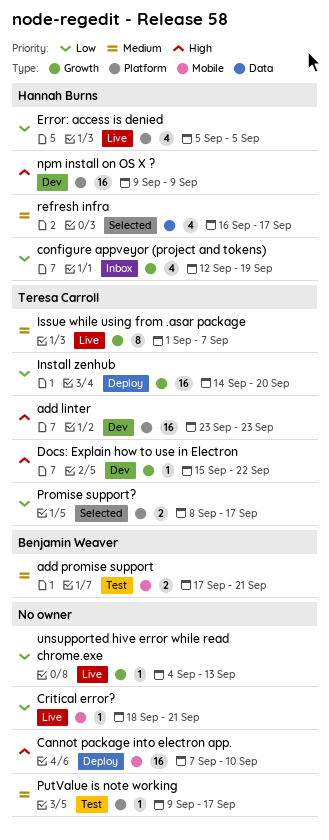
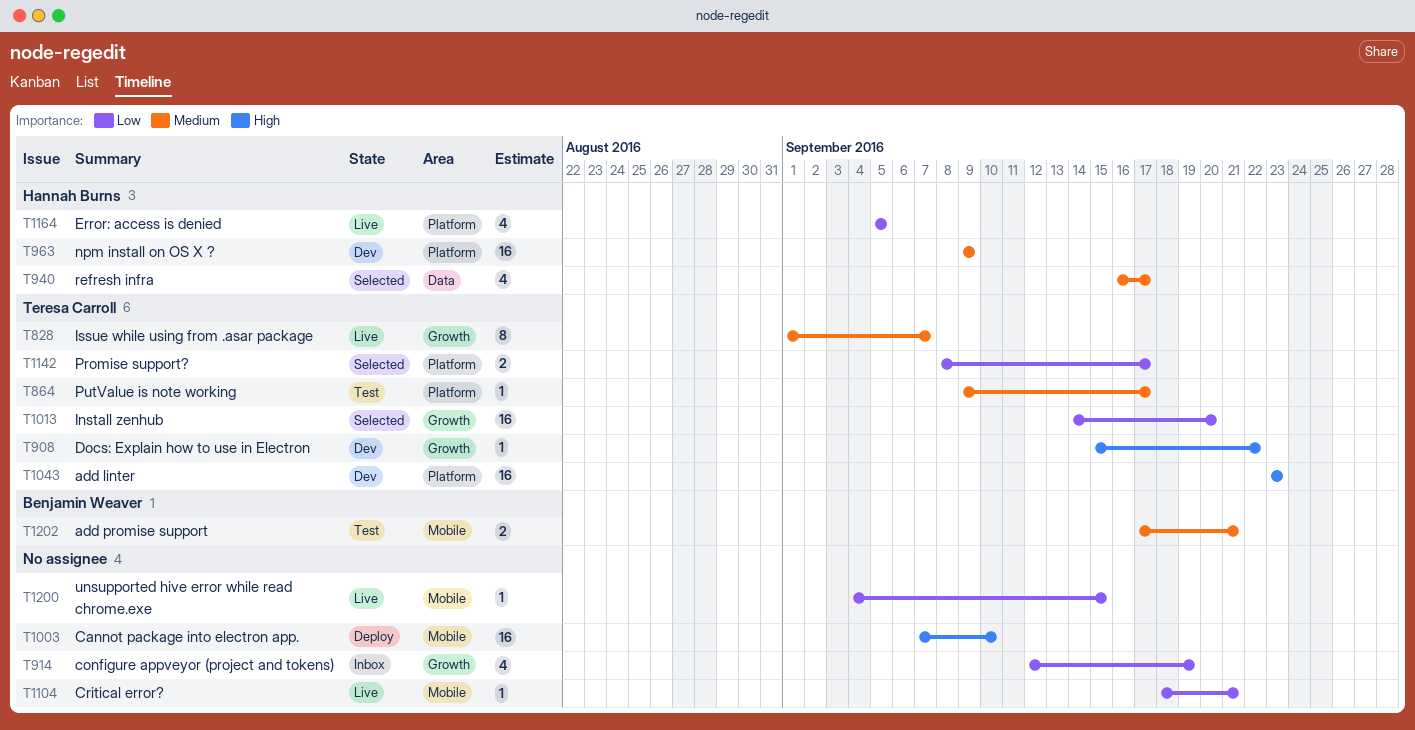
configure appveyor (project and tokens), owner: Hannah Burns -> none
Install zenhub, status: Deploy -> Selected
npm install on OS X ?, priority: High -> Medium
PutValue is note working, owner: none -> Teresa Carroll
unsupported hive error while read chrome.exe, label: Growth -> Mobile
unsupported hive error while read chrome.exe, due: Sep 13 -> Sep 15

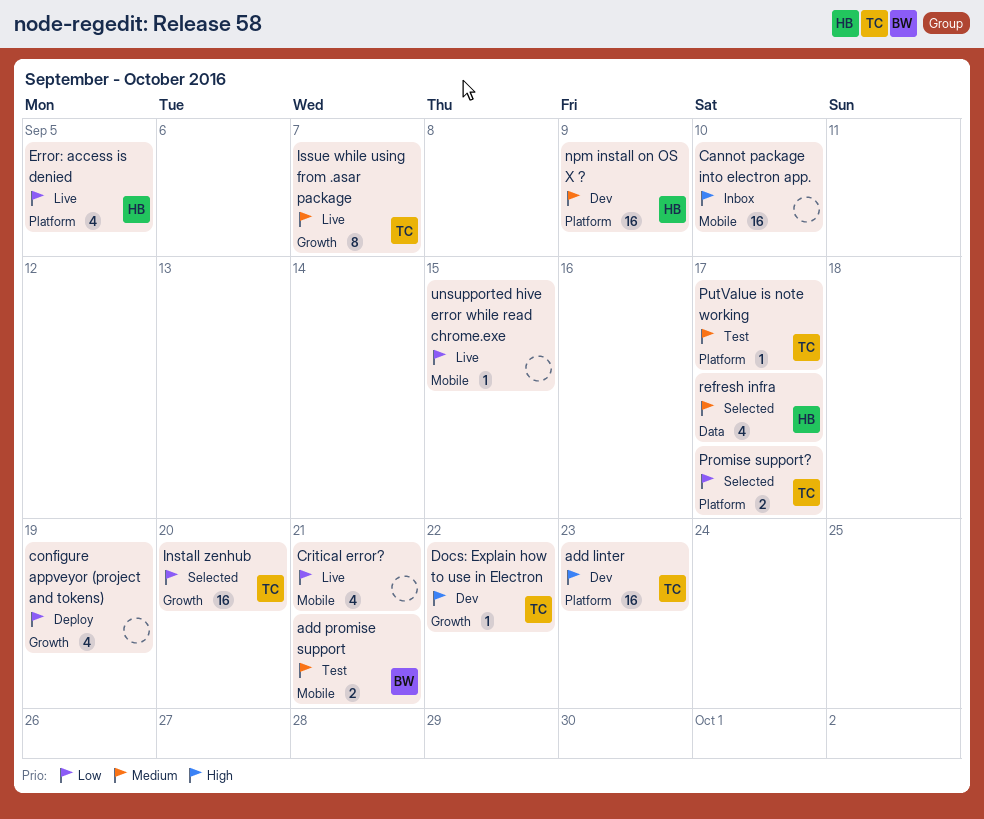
Cannot package into electron app., status: Deploy -> Inbox
configure appveyor (project and tokens), status: Inbox -> Deploy
Critical error?, estimate: 1 -> 4

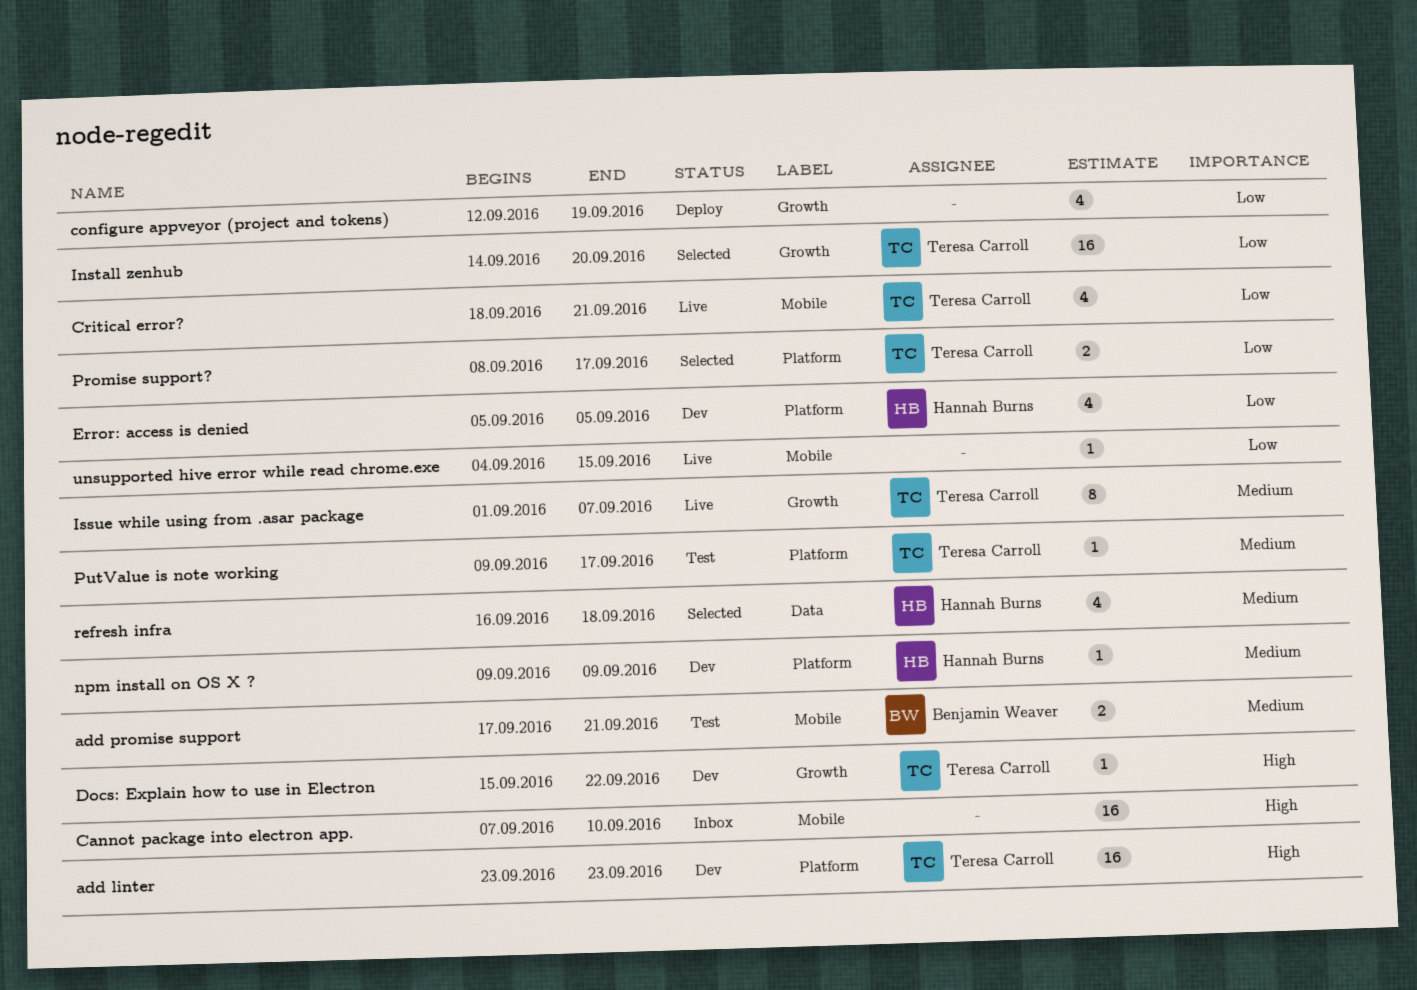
Critical error?, owner: none -> Teresa Carroll
Error: access is denied, status: Live -> Dev
npm install on OS X ?, estimate: 16 -> 1
refresh infra, due: Sep 17 -> Sep 18

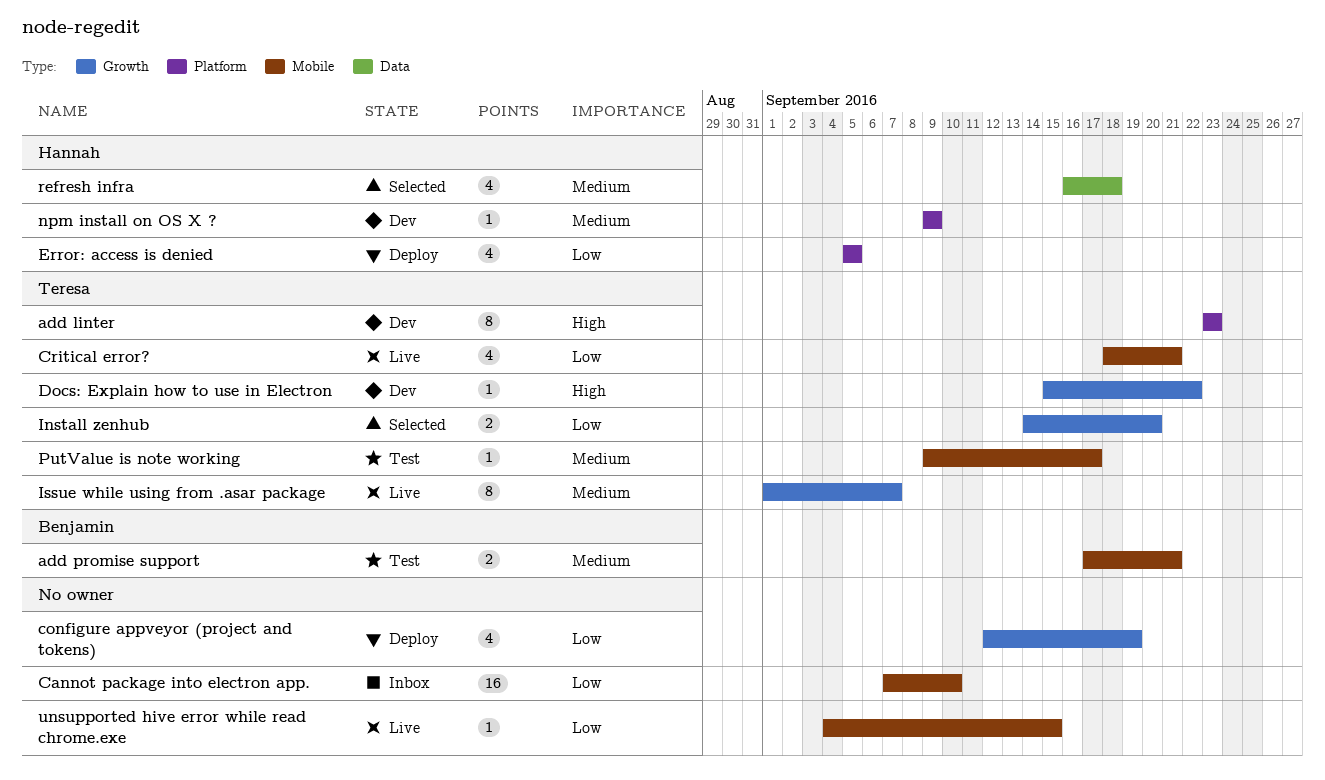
add linter, estimate: 16 -> 8
Cannot package into electron app., priority: High -> Low
Error: access is denied, status: Dev -> Deploy
Install zenhub, estimate: 16 -> 2
Promise support?: present -> none
PutValue is note working, label: Platform -> Mobile

